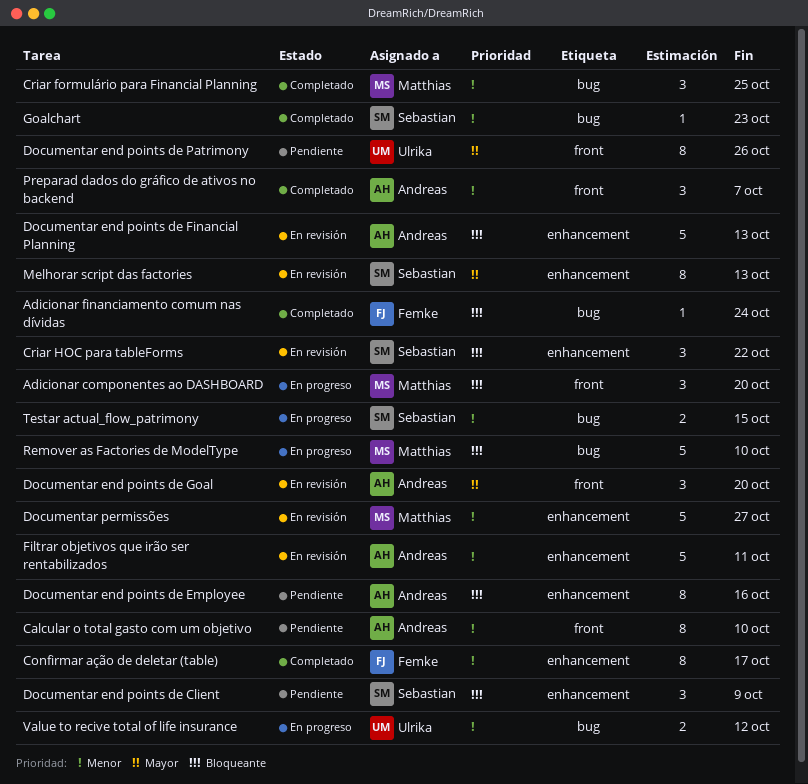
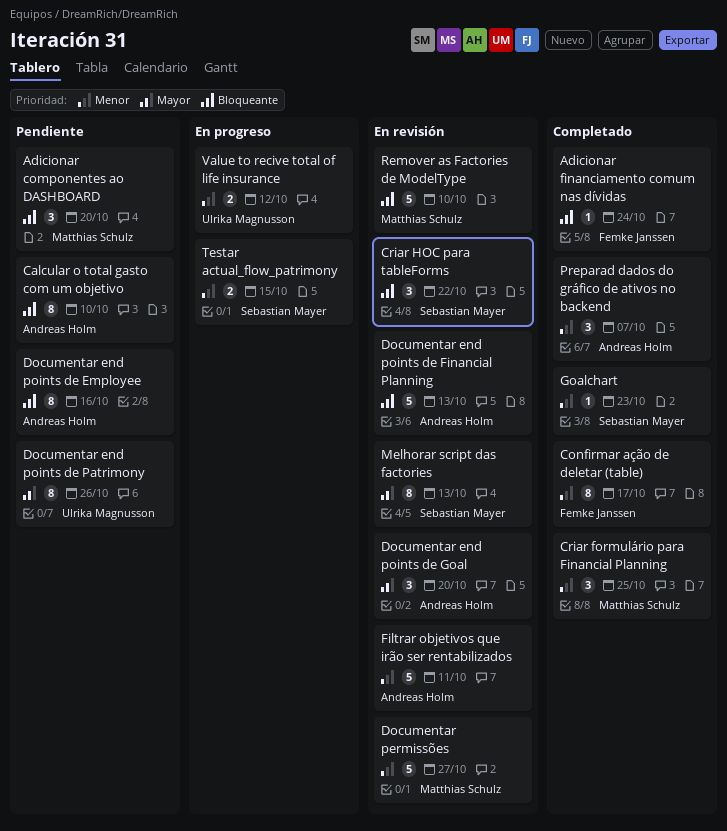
Adicionar componentes ao DASHBOARD, status: En progreso -> Pendiente
Calcular o total gasto com um objetivo, priority: Menor -> Bloqueante
Documentar end points de Client: present -> none
Remover as Factories de ModelType, status: En progreso -> En revisión

